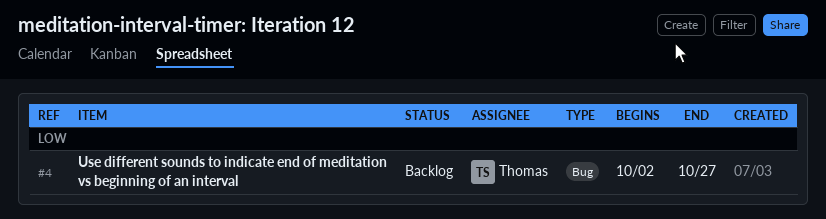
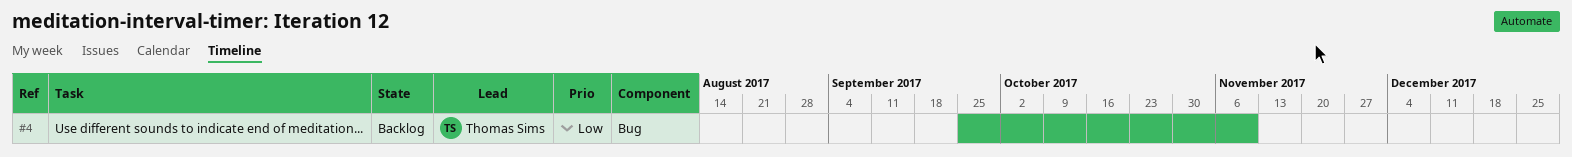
#4, start: Oct 2 -> Sep 25
#4, due: Oct 27 -> Nov 10

